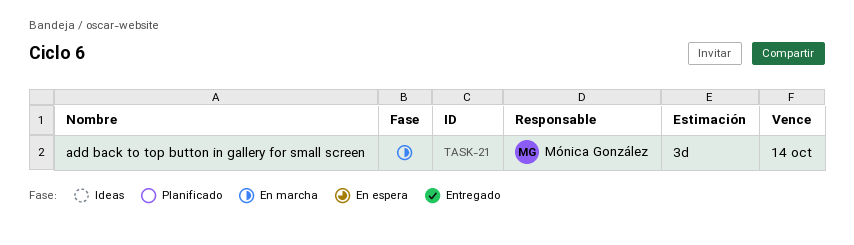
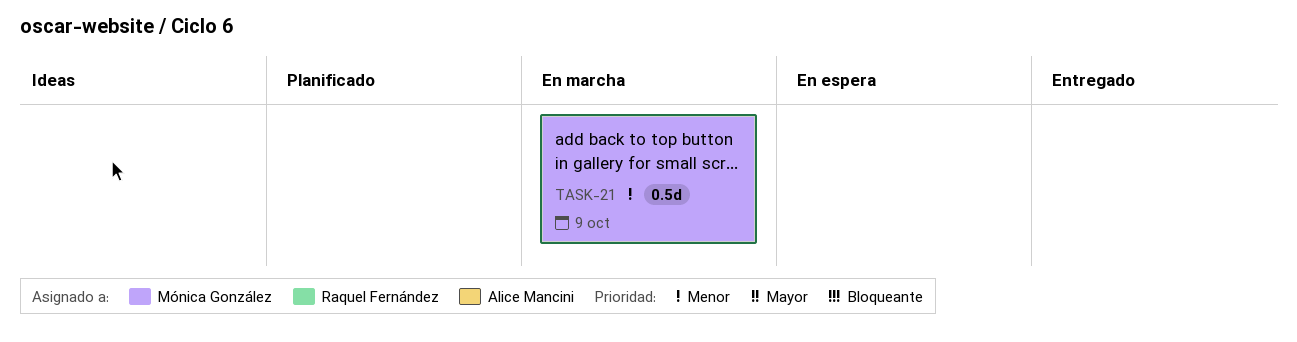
TASK-21, estimate: 3d -> 0.5d
TASK-21, due: Oct 14 -> Oct 9

